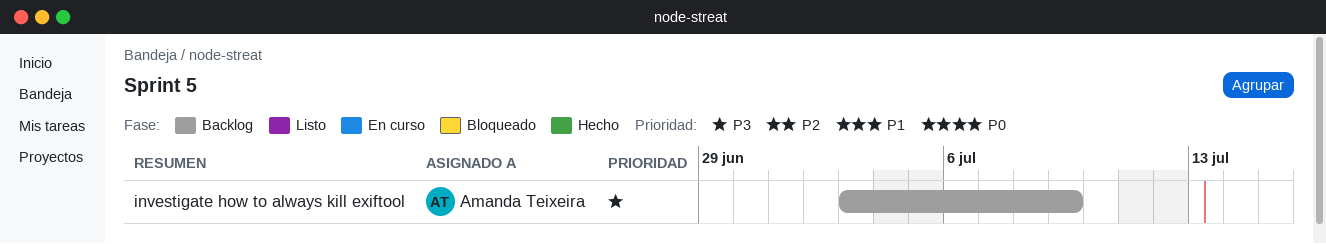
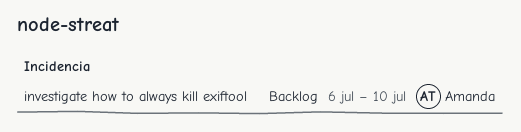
investigate how to always kill exiftool, start: Jul 3 -> Jul 6
investigate how to always kill exiftool, due: Jul 9 -> Jul 10

